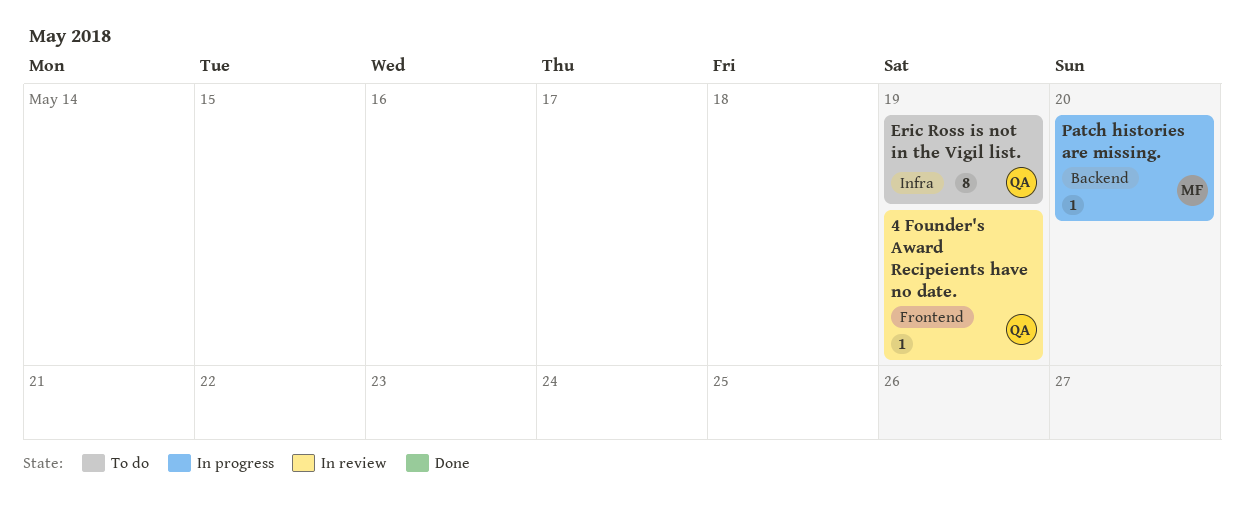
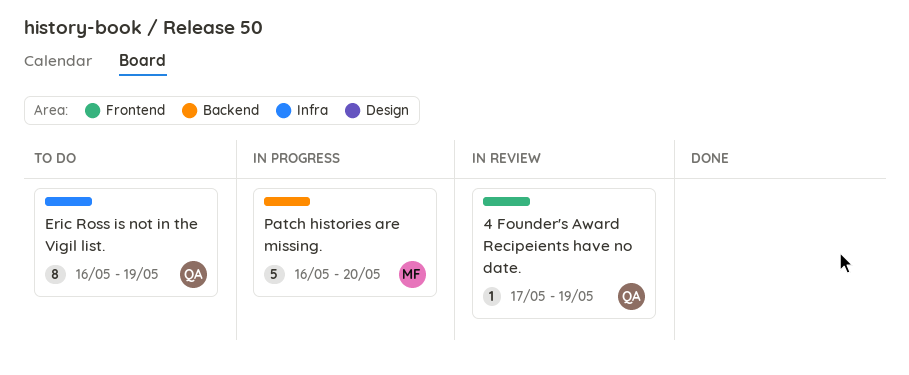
Patch histories are missing., estimate: 1 -> 5

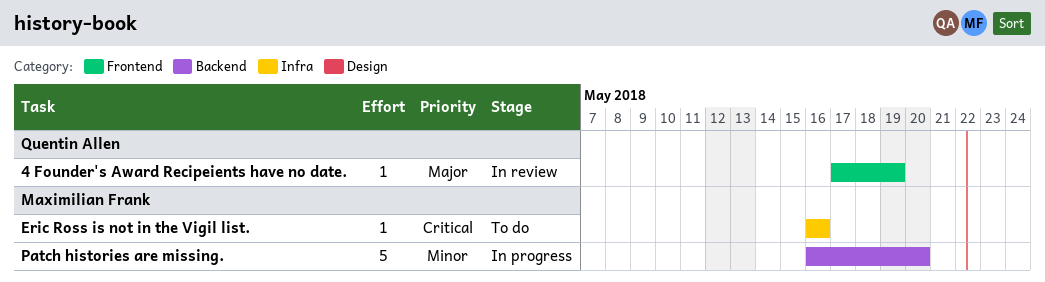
Eric Ross is not in the Vigil list., owner: Quentin Allen -> Maximilian Frank
Eric Ross is not in the Vigil list., estimate: 8 -> 1
Eric Ross is not in the Vigil list., due: May 19 -> May 16

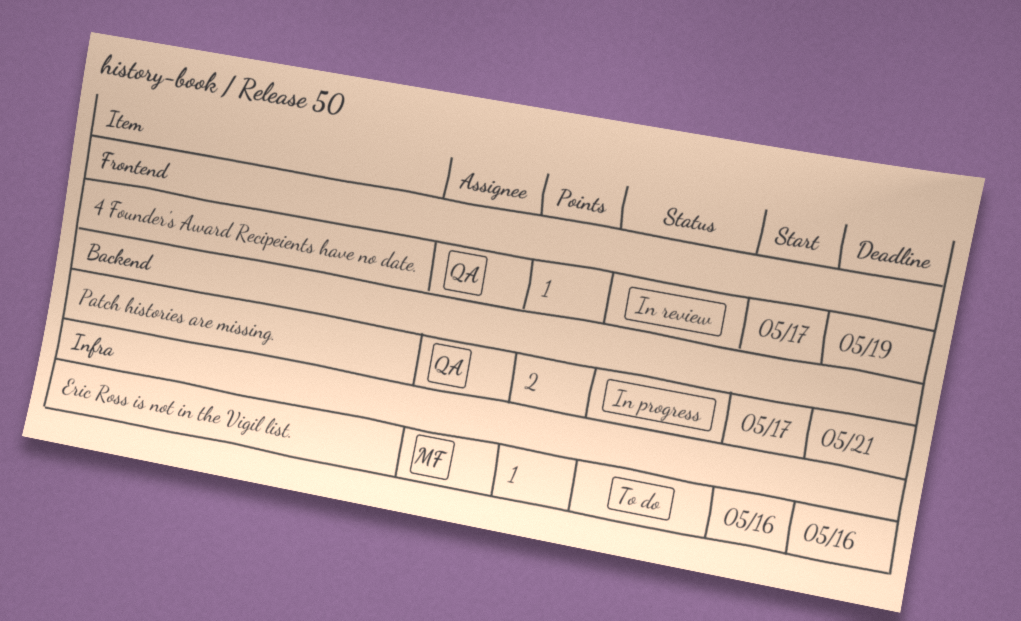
Patch histories are missing., owner: Maximilian Frank -> Quentin Allen
Patch histories are missing., estimate: 5 -> 2
Patch histories are missing., start: May 16 -> May 17
Patch histories are missing., due: May 20 -> May 21

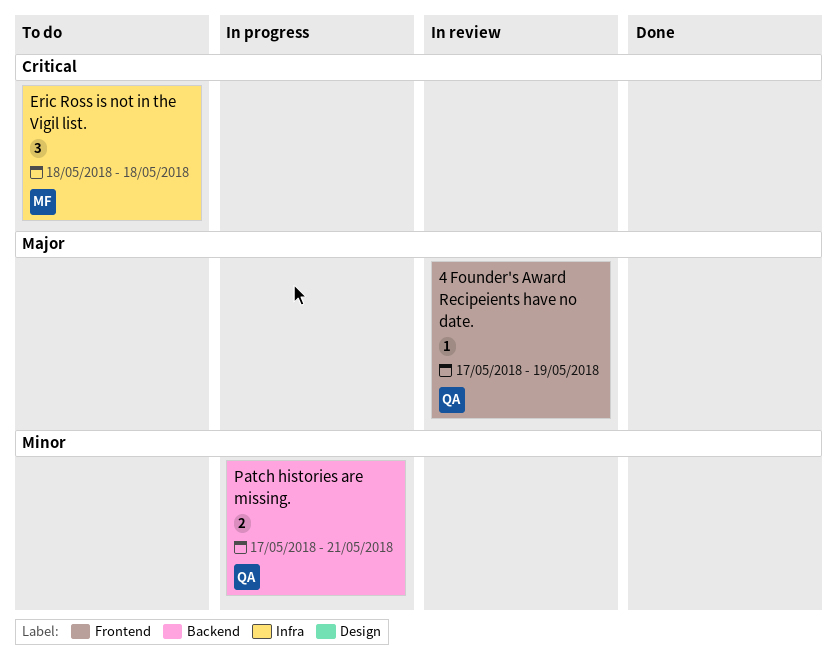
Eric Ross is not in the Vigil list., estimate: 1 -> 3
Eric Ross is not in the Vigil list., start: May 16 -> May 18
Eric Ross is not in the Vigil list., due: May 16 -> May 18

